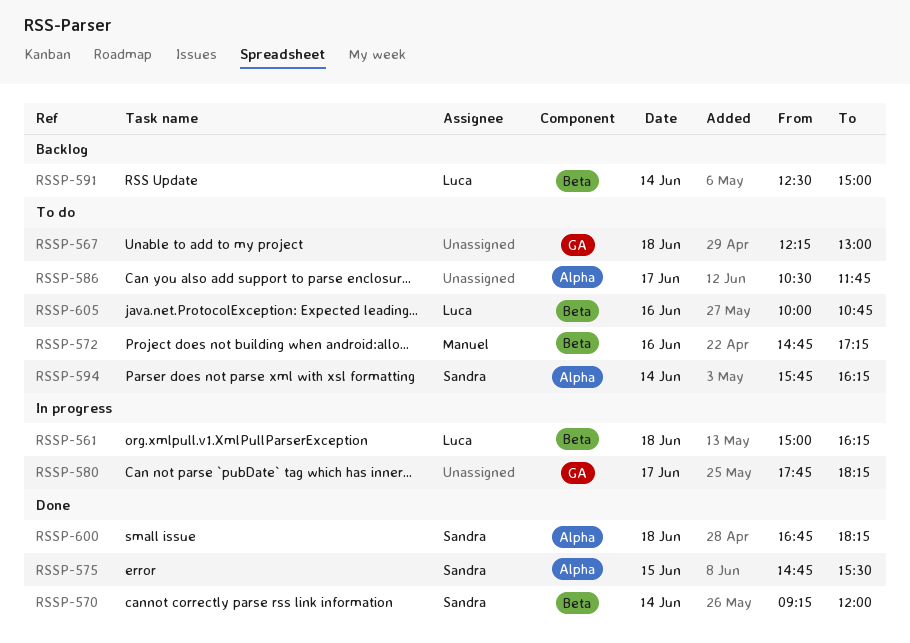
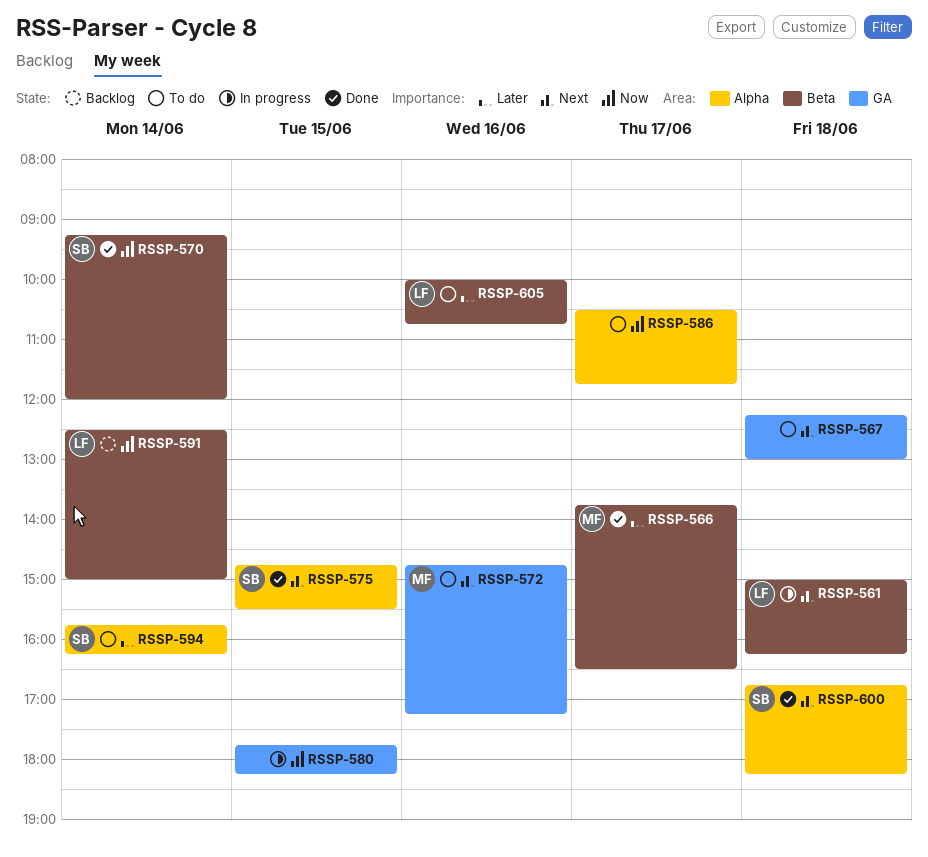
RSSP-566: none -> present
RSSP-572, label: Beta -> GA
RSSP-580, day: Jun 17 -> Jun 15

